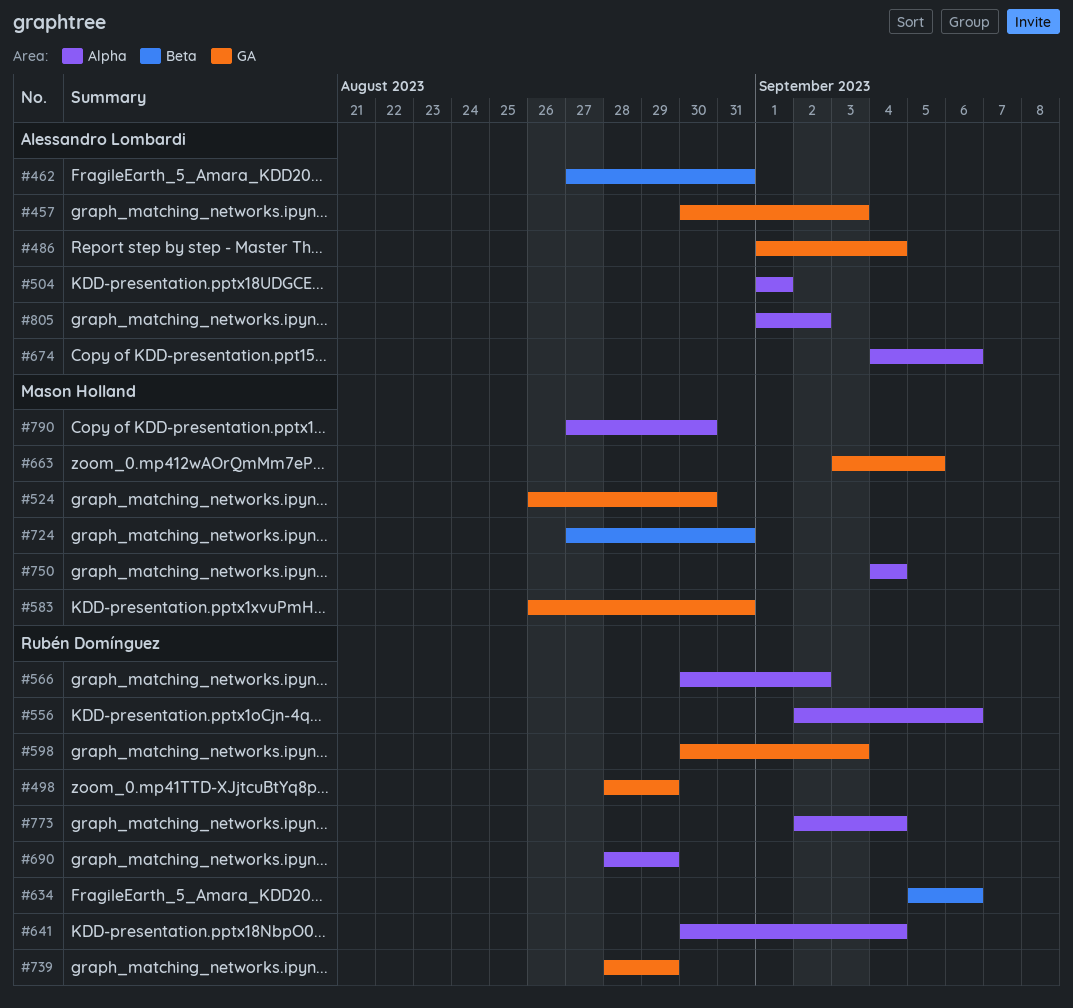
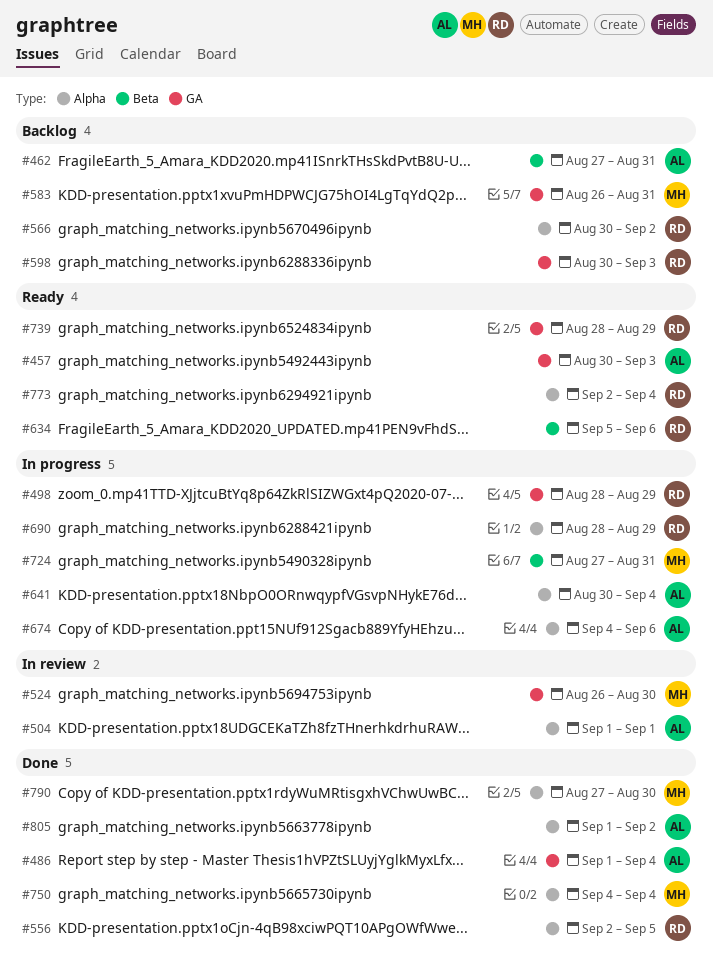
#556, due: Sep 6 -> Sep 5
#641, owner: Rubén Domínguez -> Alessandro Lombardi
#663: present -> none

